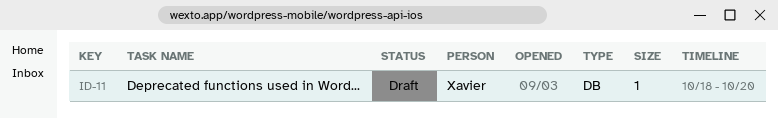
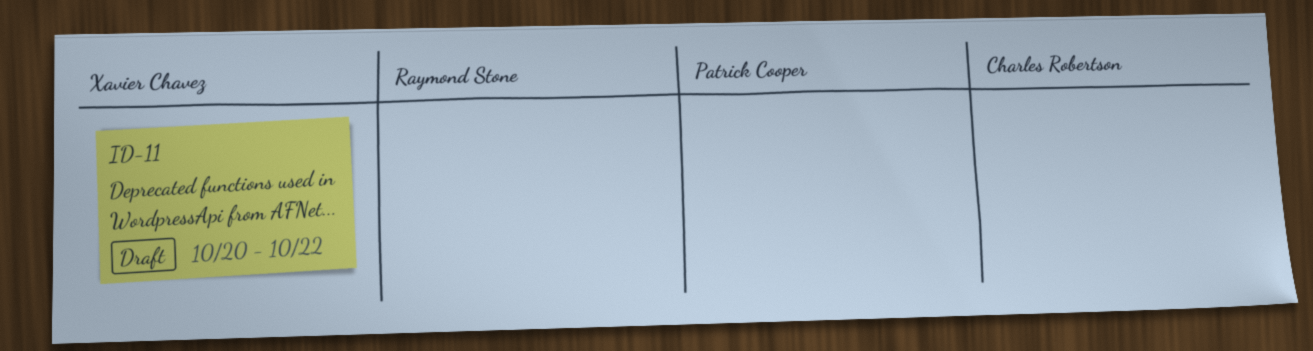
ID-11, start: Oct 18 -> Oct 20
ID-11, due: Oct 20 -> Oct 22

